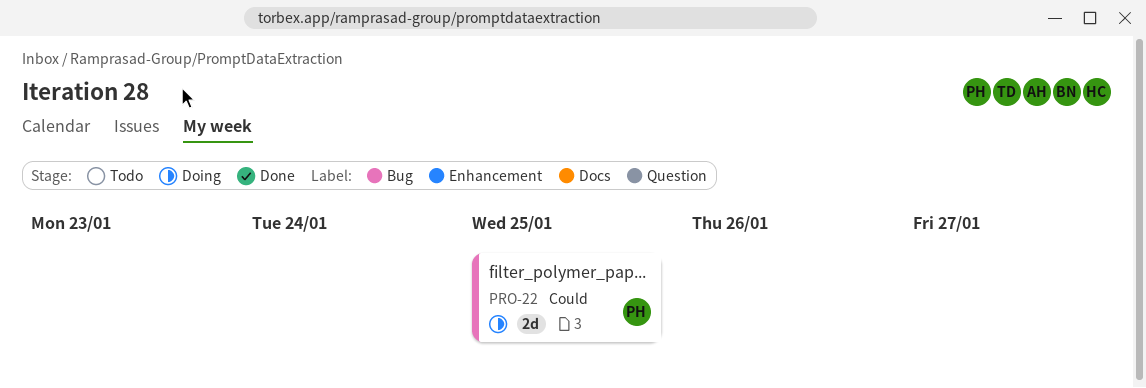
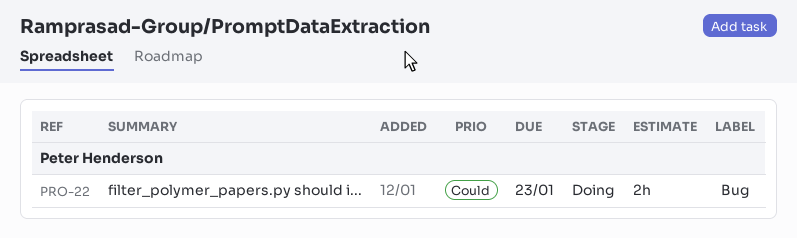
PRO-22, estimate: 2d -> 2h
PRO-22, due: Jan 25 -> Jan 23

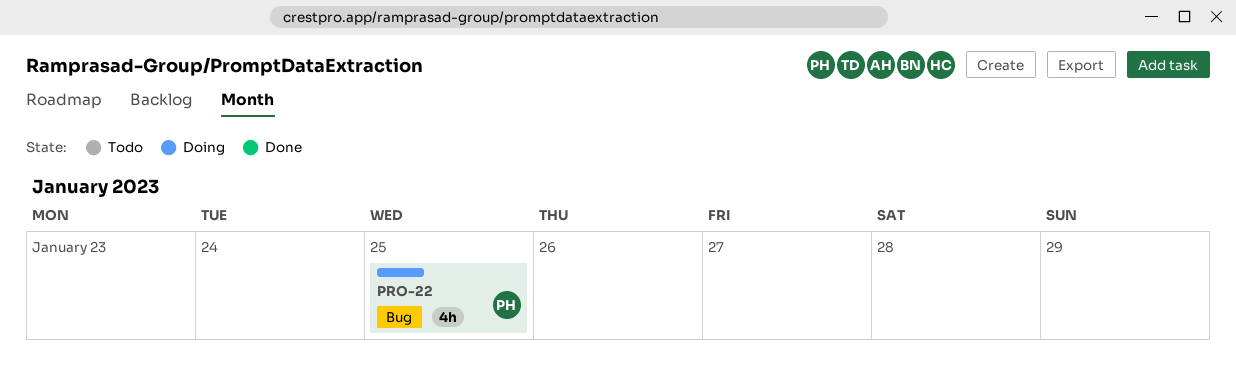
PRO-22, estimate: 2h -> 4h
PRO-22, due: Jan 23 -> Jan 25

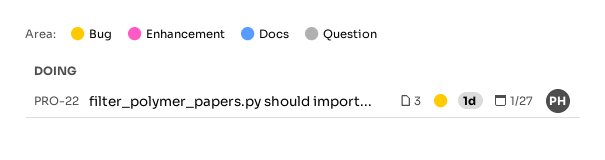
PRO-22, estimate: 4h -> 1d
PRO-22, due: Jan 25 -> Jan 27

